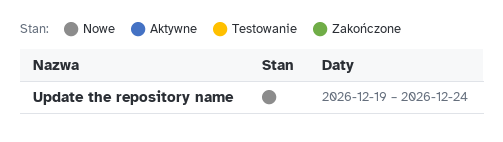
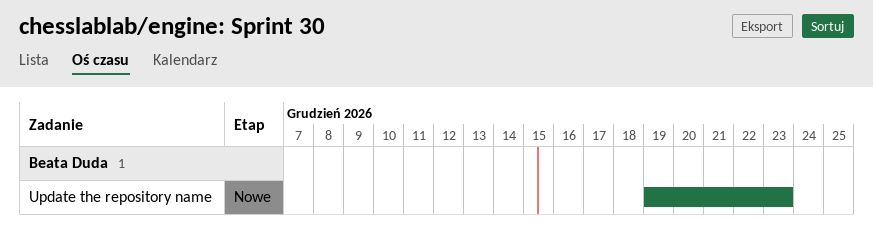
Update the repository name, due: Dec 24 -> Dec 23

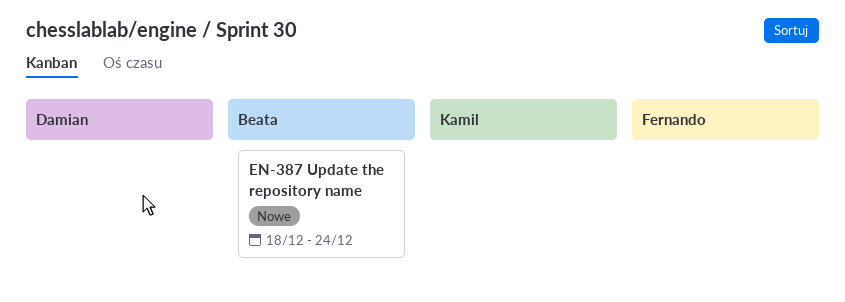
Update the repository name, start: Dec 19 -> Dec 18
Update the repository name, due: Dec 23 -> Dec 24

